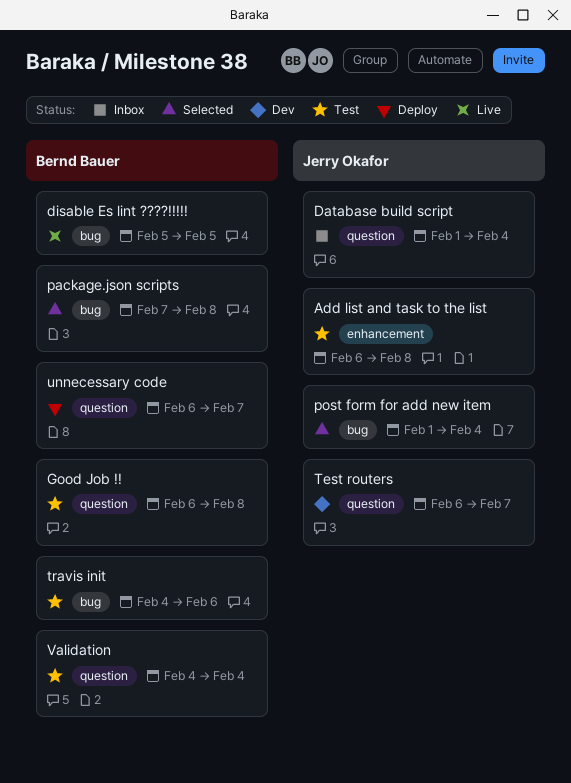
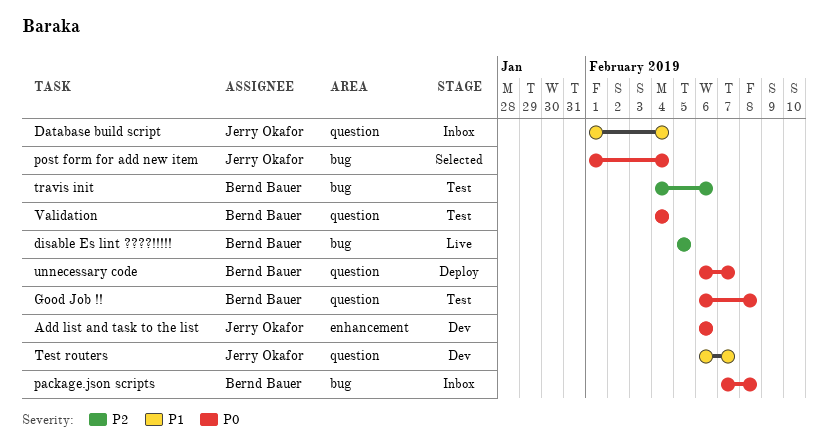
Add list and task to the list, status: Test -> Dev
Add list and task to the list, due: Feb 8 -> Feb 6
package.json scripts, status: Selected -> Inbox

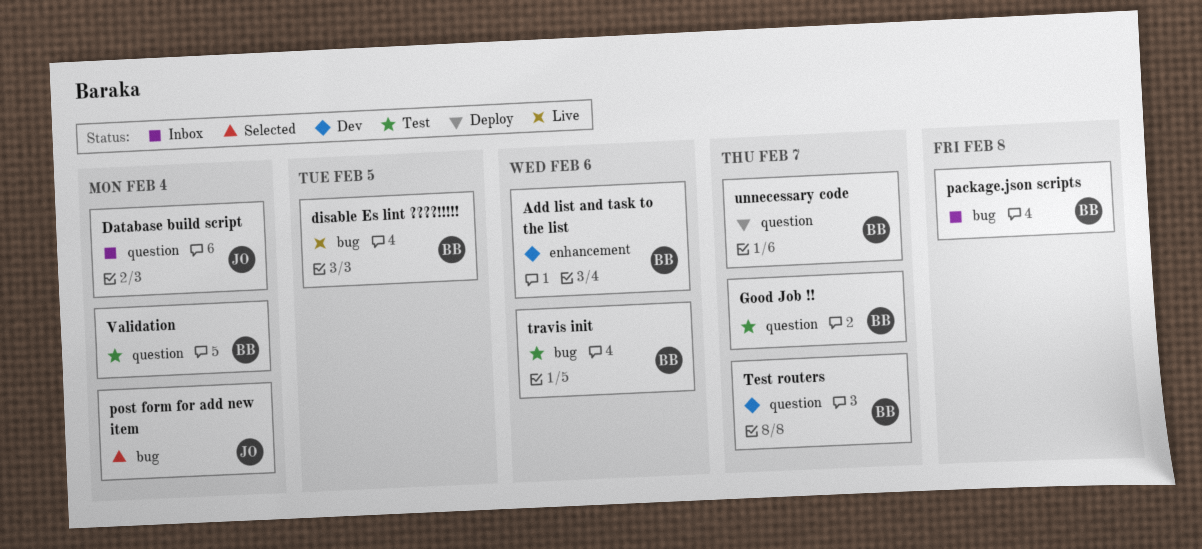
Add list and task to the list, owner: Jerry Okafor -> Bernd Bauer
Good Job !!, due: Feb 8 -> Feb 7
Test routers, owner: Jerry Okafor -> Bernd Bauer

